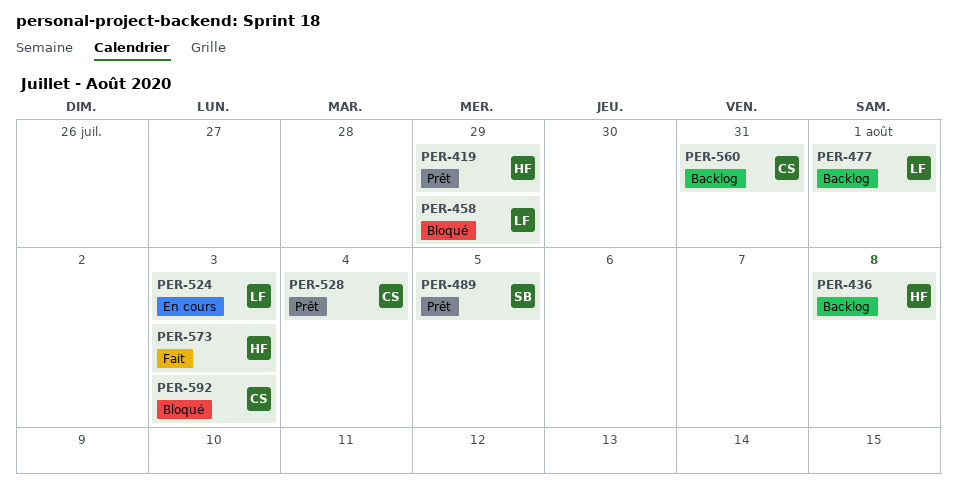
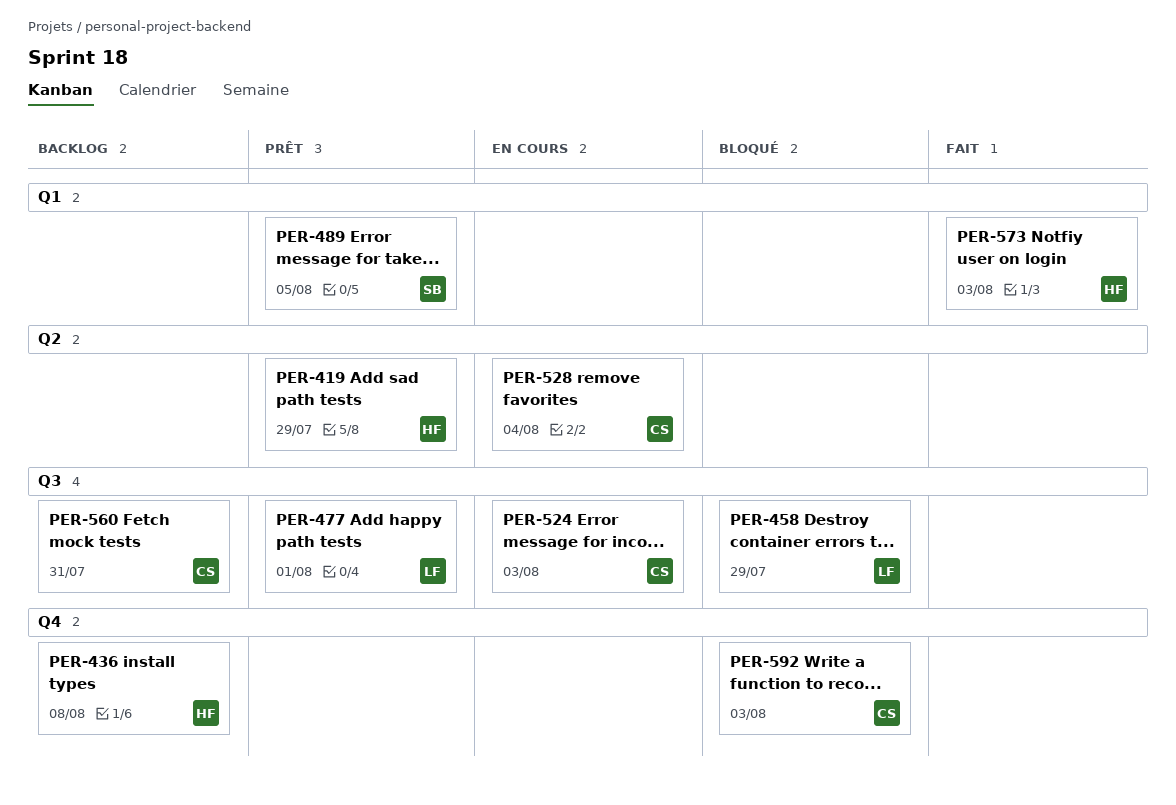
PER-477, status: Backlog -> Prêt
PER-524, owner: LF -> CS
PER-528, status: Prêt -> En cours

